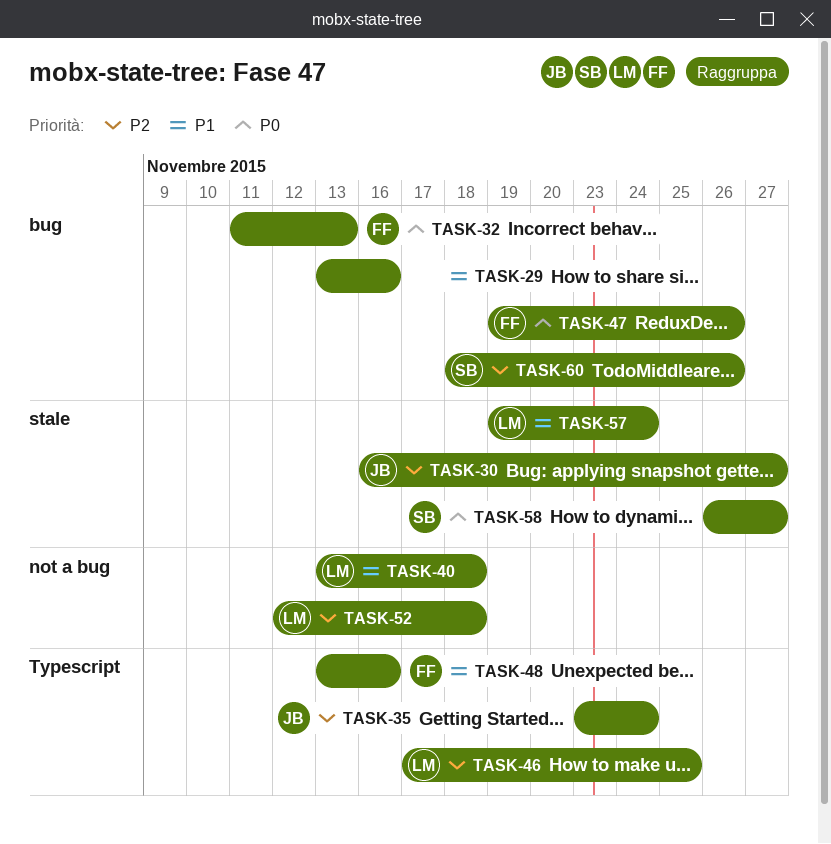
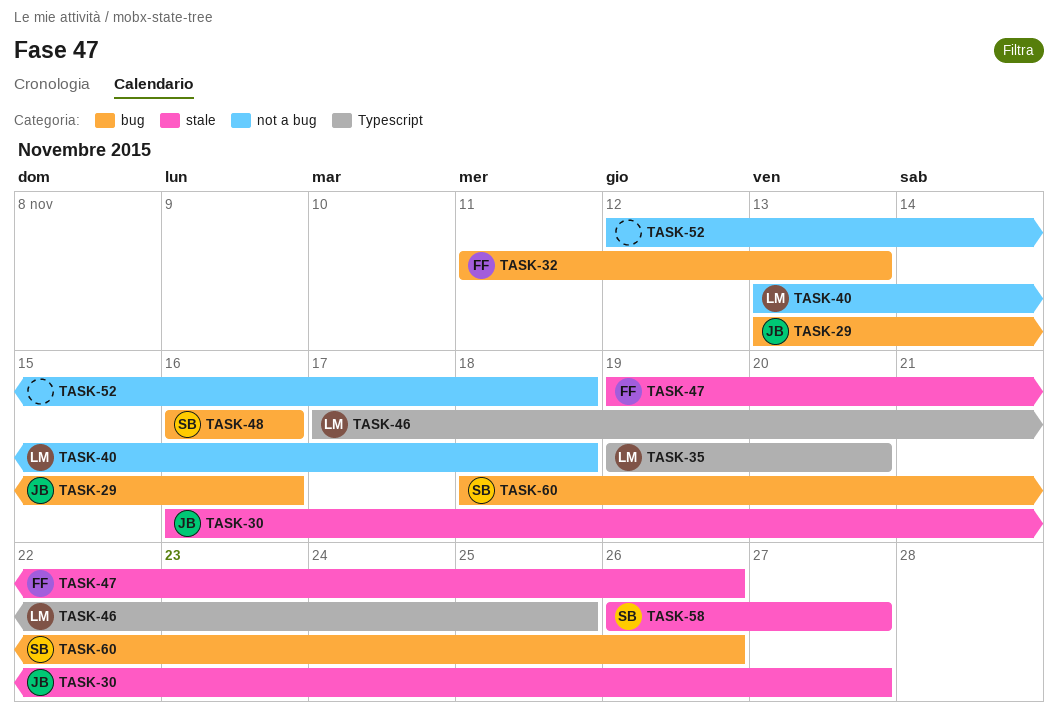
TASK-29, owner: none -> JB
TASK-35, owner: JB -> LM
TASK-35, start: Nov 23 -> Nov 19
TASK-35, due: Nov 24 -> Nov 20
TASK-47, label: bug -> stale
TASK-48, owner: FF -> SB
TASK-48, label: Typescript -> bug
TASK-48, start: Nov 13 -> Nov 16
TASK-52, owner: LM -> none
TASK-57: present -> none

